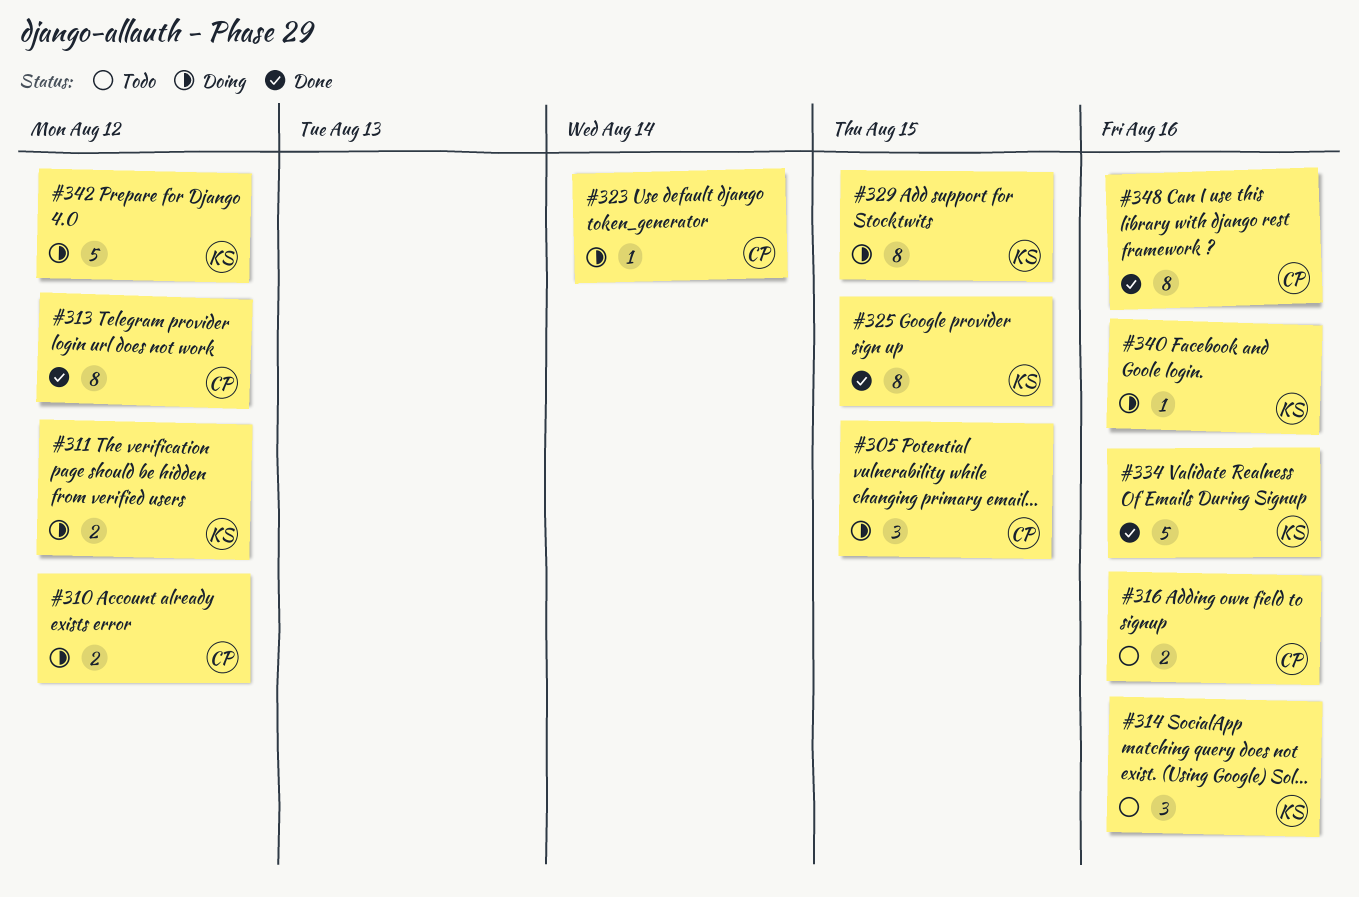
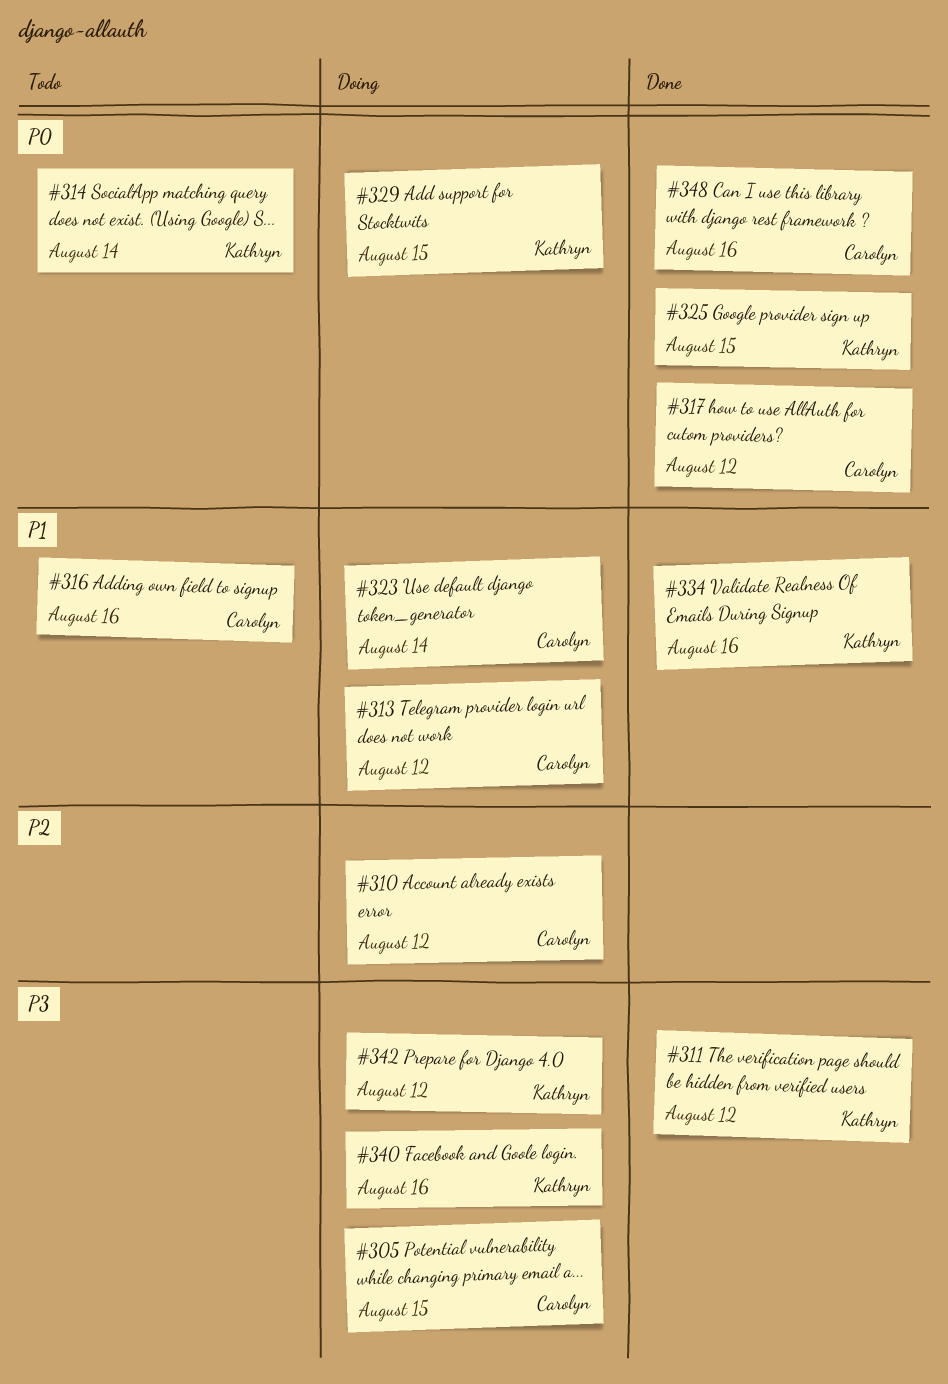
#311, status: Doing -> Done
#313, status: Done -> Doing
#314, due: Aug 16 -> Aug 14
#317: none -> present

